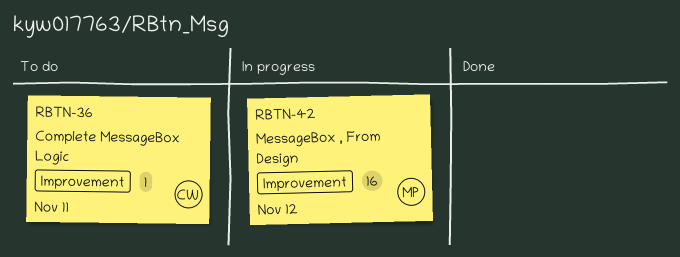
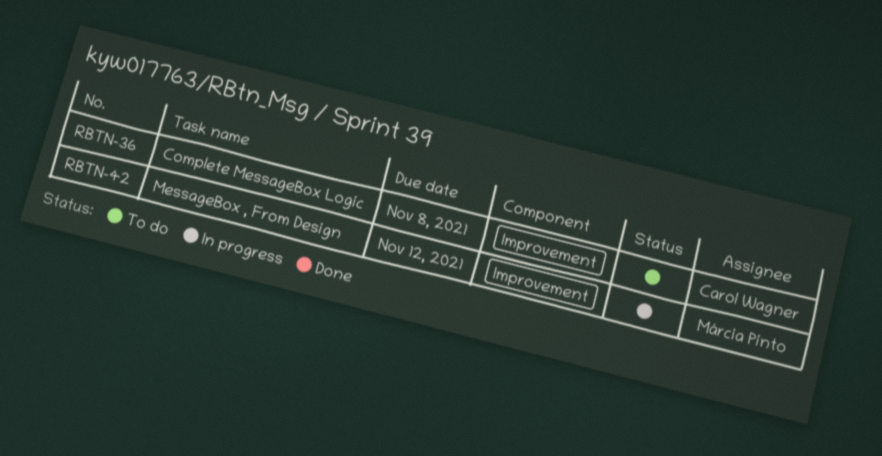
RBTN-36, due: Nov 11 -> Nov 8

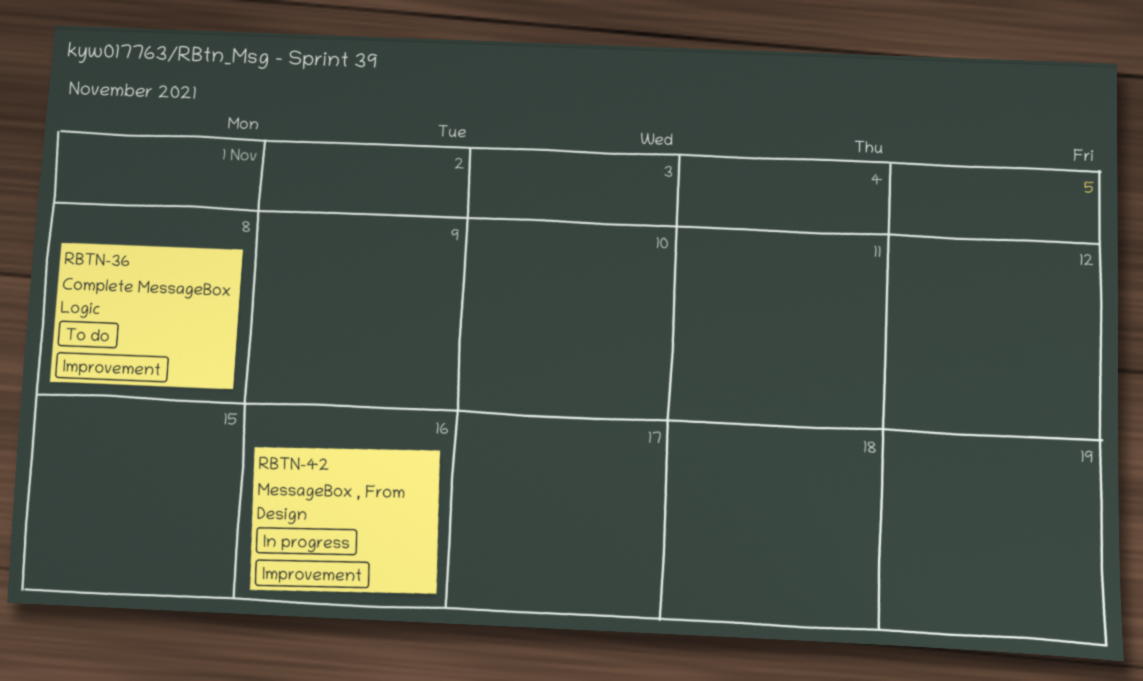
RBTN-42, due: Nov 12 -> Nov 16

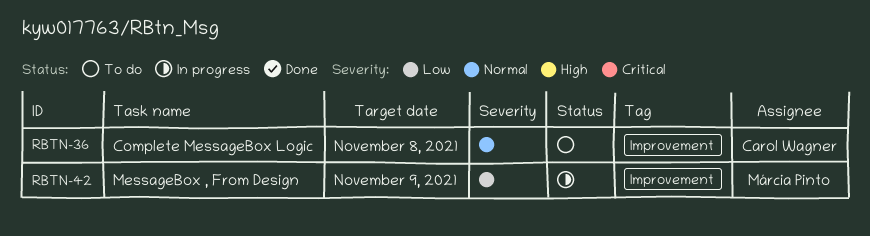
RBTN-42, due: Nov 16 -> Nov 9

